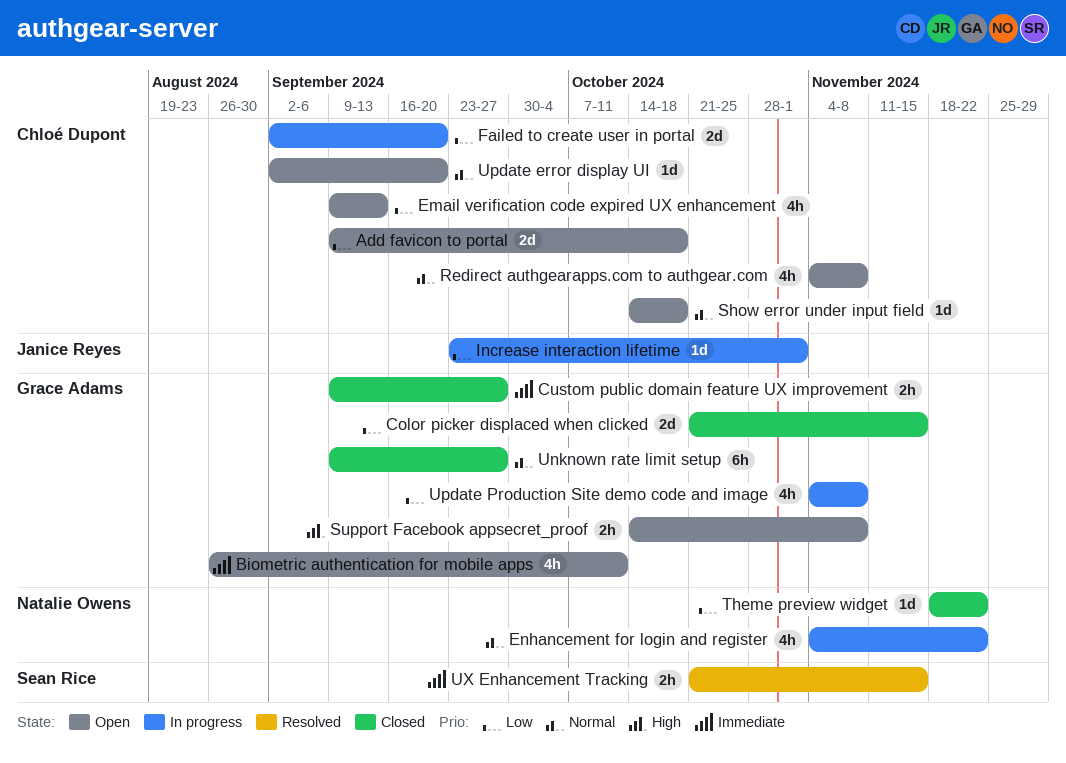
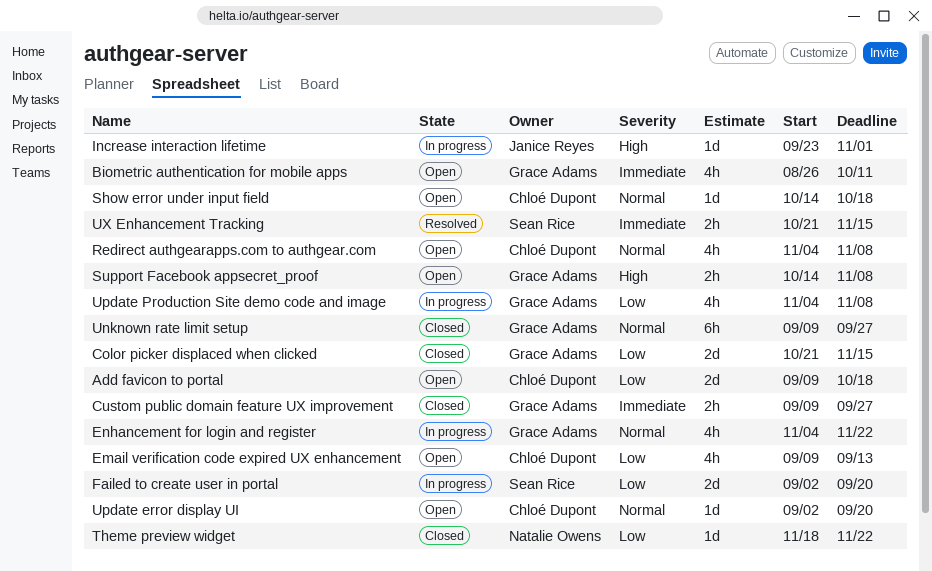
Enhancement for login and register, owner: Natalie Owens -> Grace Adams
Failed to create user in portal, owner: Chloé Dupont -> Sean Rice
Increase interaction lifetime, priority: Low -> High

